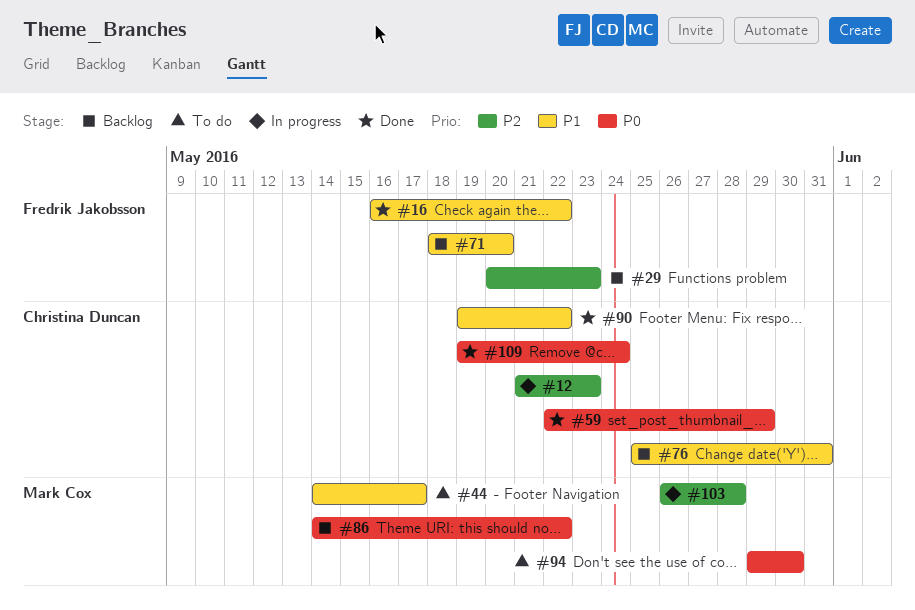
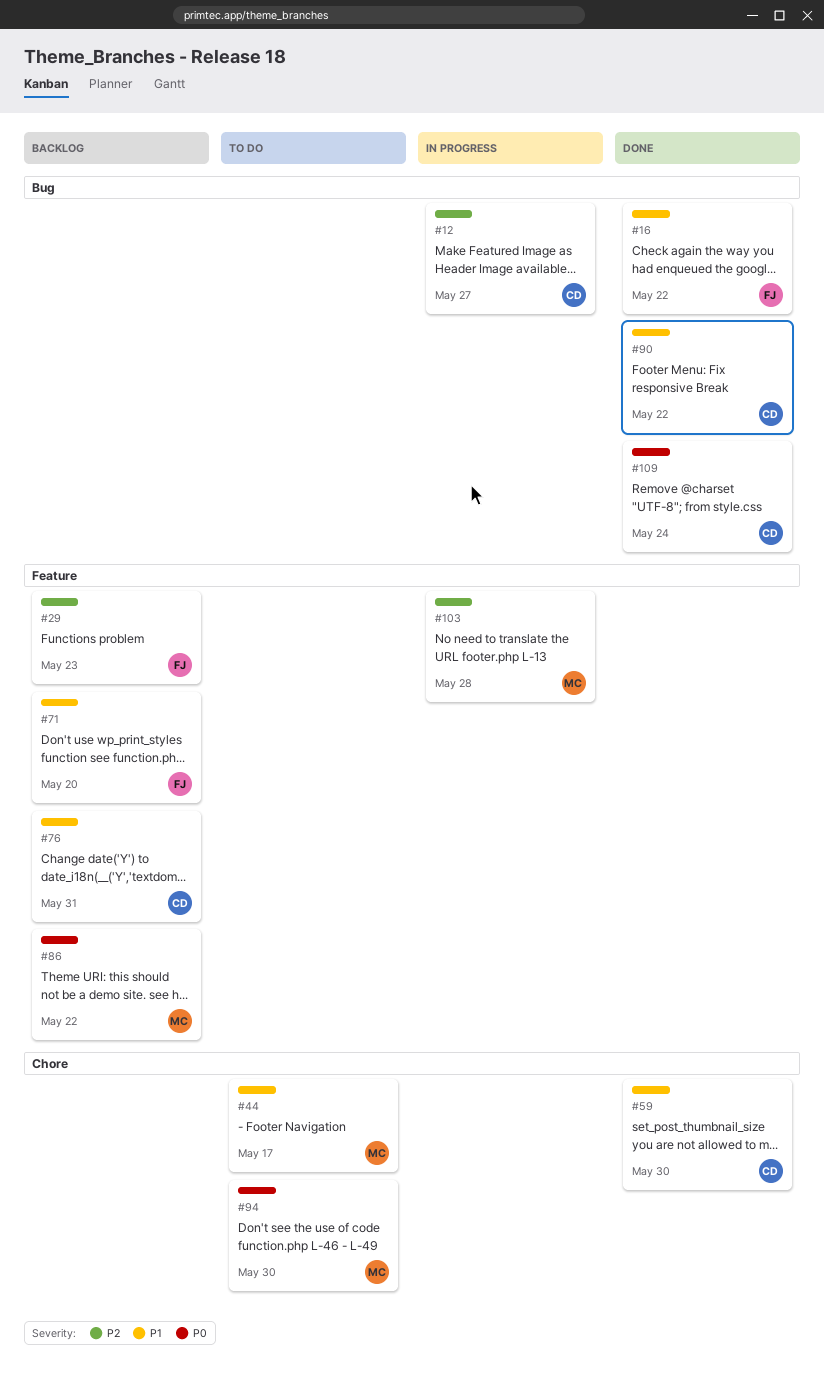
#12, due: May 23 -> May 27
#59, priority: P0 -> P1
#59, due: May 29 -> May 30

